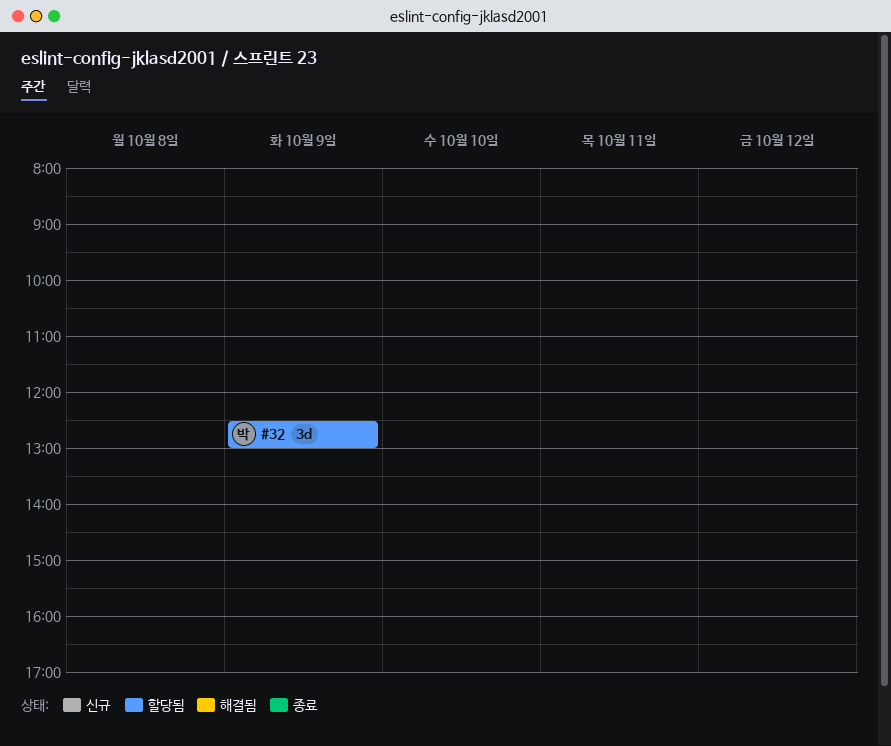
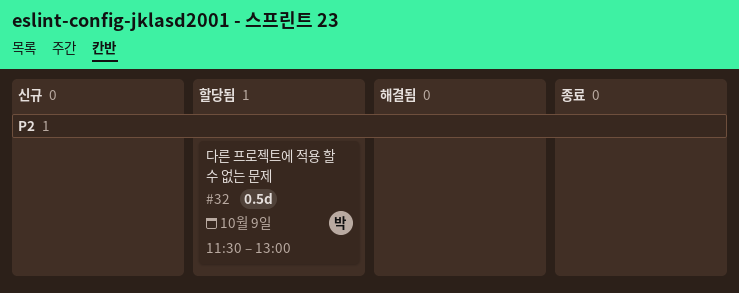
#32, estimate: 3d -> 0.5d
#32, begins: 12:30 -> 11:30

